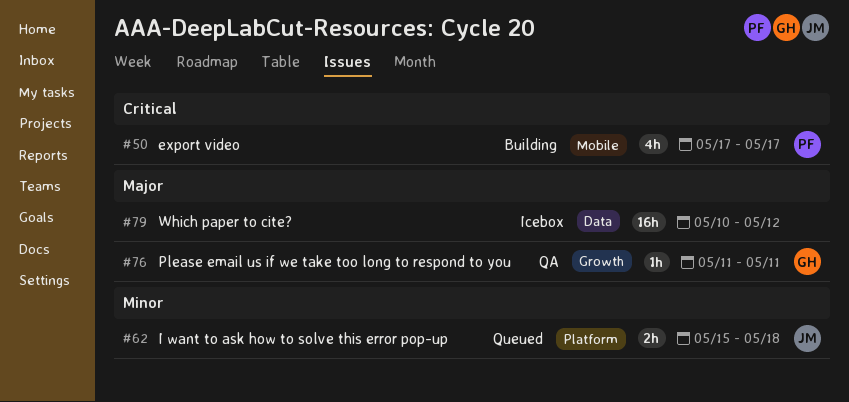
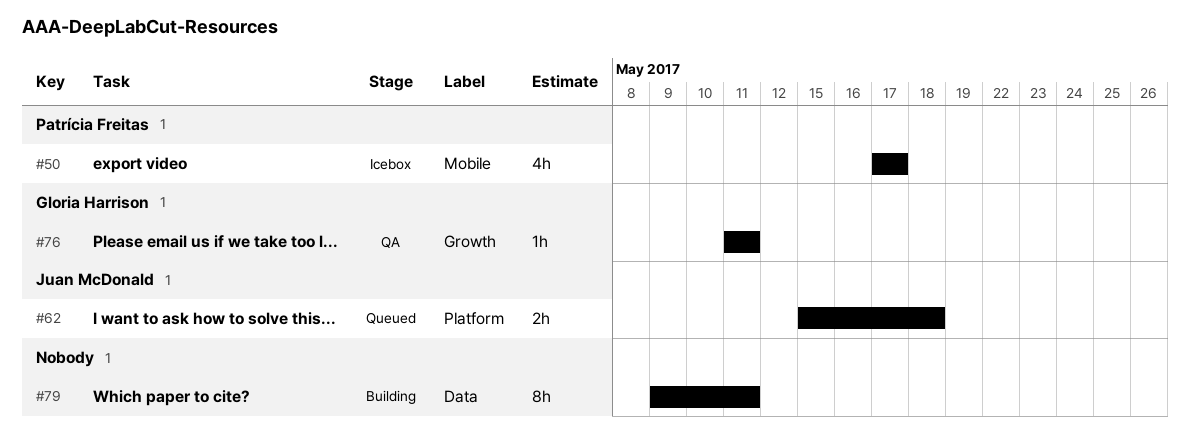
#50, status: Building -> Icebox
#79, status: Icebox -> Building
#79, estimate: 16h -> 8h
#79, start: May 10 -> May 9
#79, due: May 12 -> May 11

